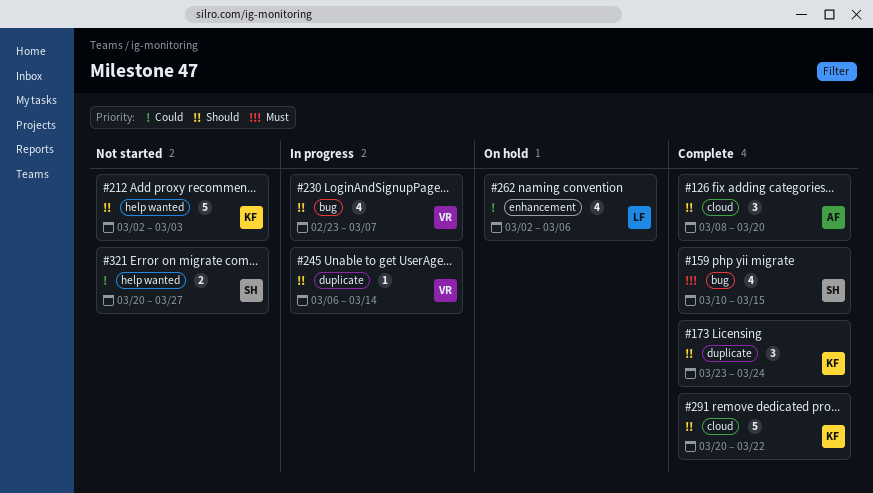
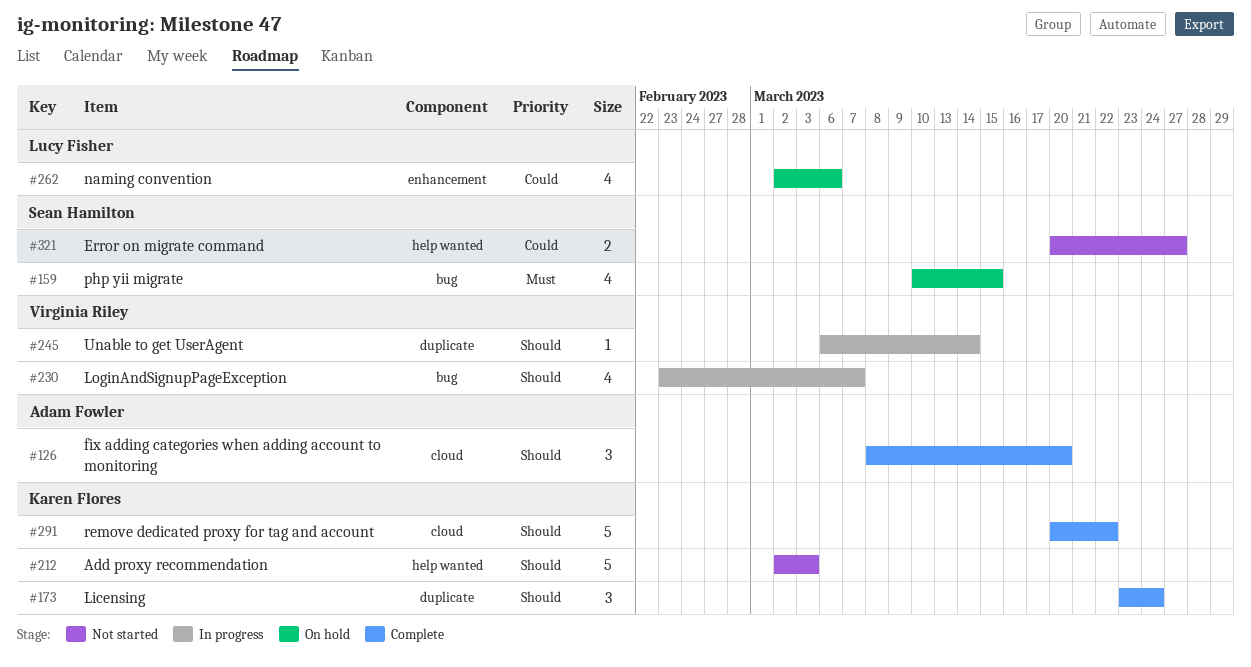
#159, status: Complete -> On hold

